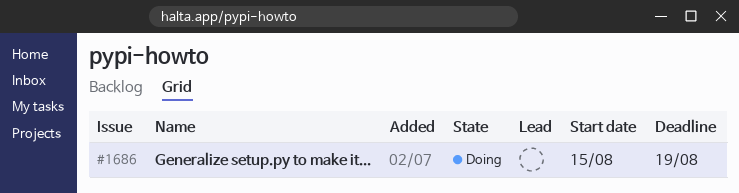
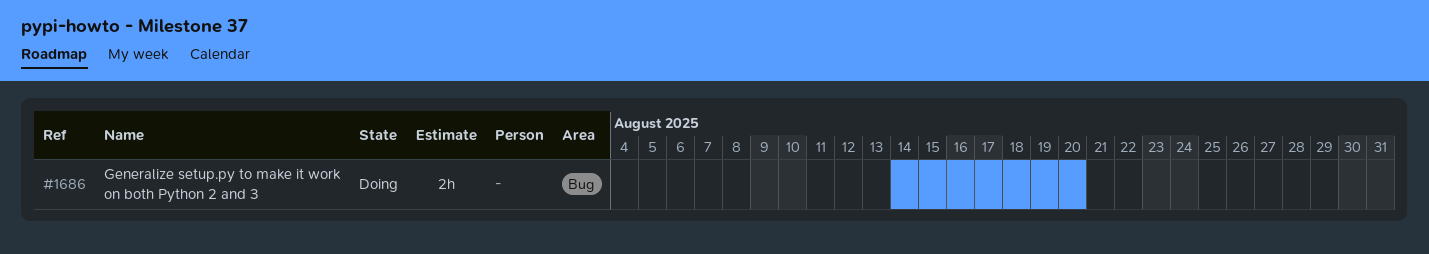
#1686, start: Aug 15 -> Aug 14
#1686, due: Aug 19 -> Aug 20

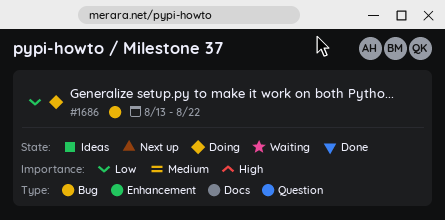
#1686, start: Aug 14 -> Aug 13
#1686, due: Aug 20 -> Aug 22

